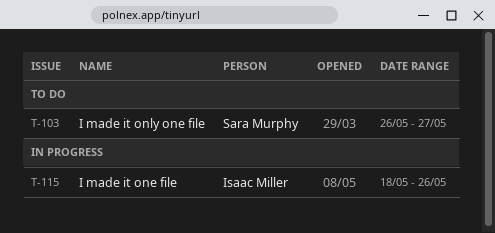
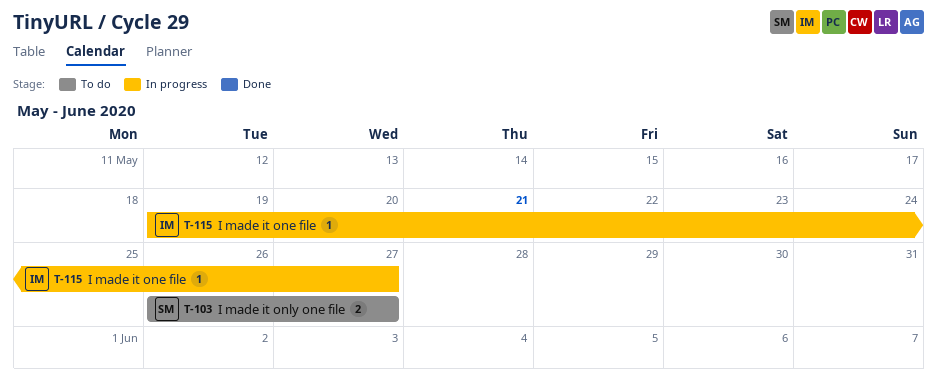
T-115, start: May 18 -> May 19
T-115, due: May 26 -> May 27

